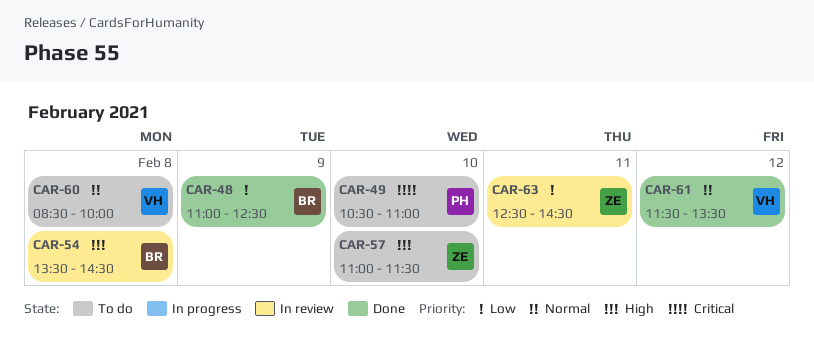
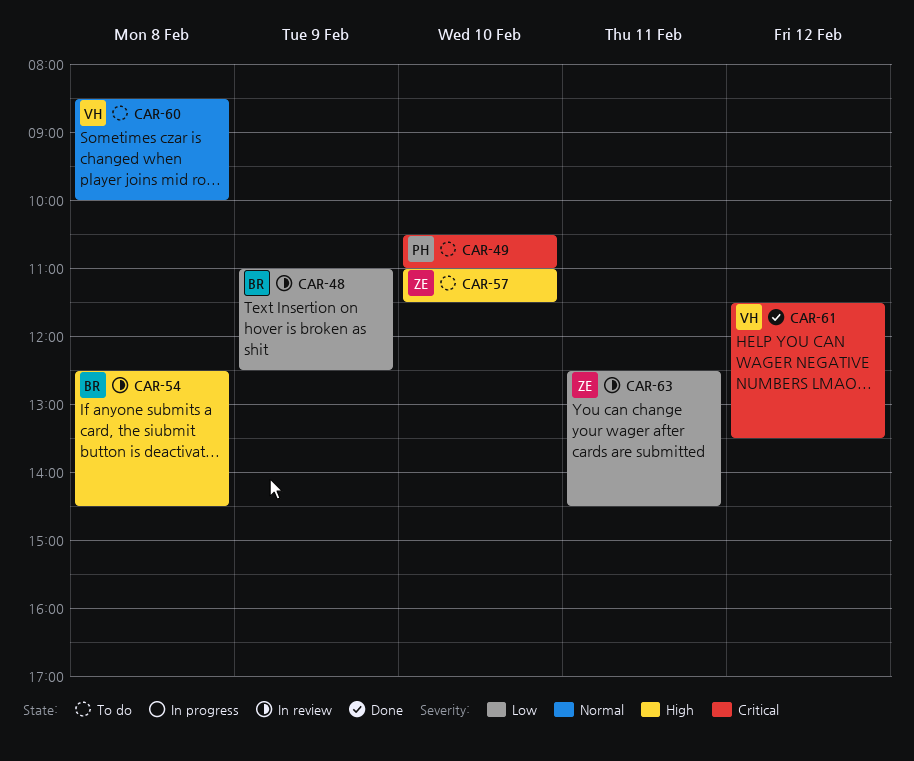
CAR-48, status: Done -> In review
CAR-54, begins: 13:30 -> 12:30
CAR-61, priority: Normal -> Critical

